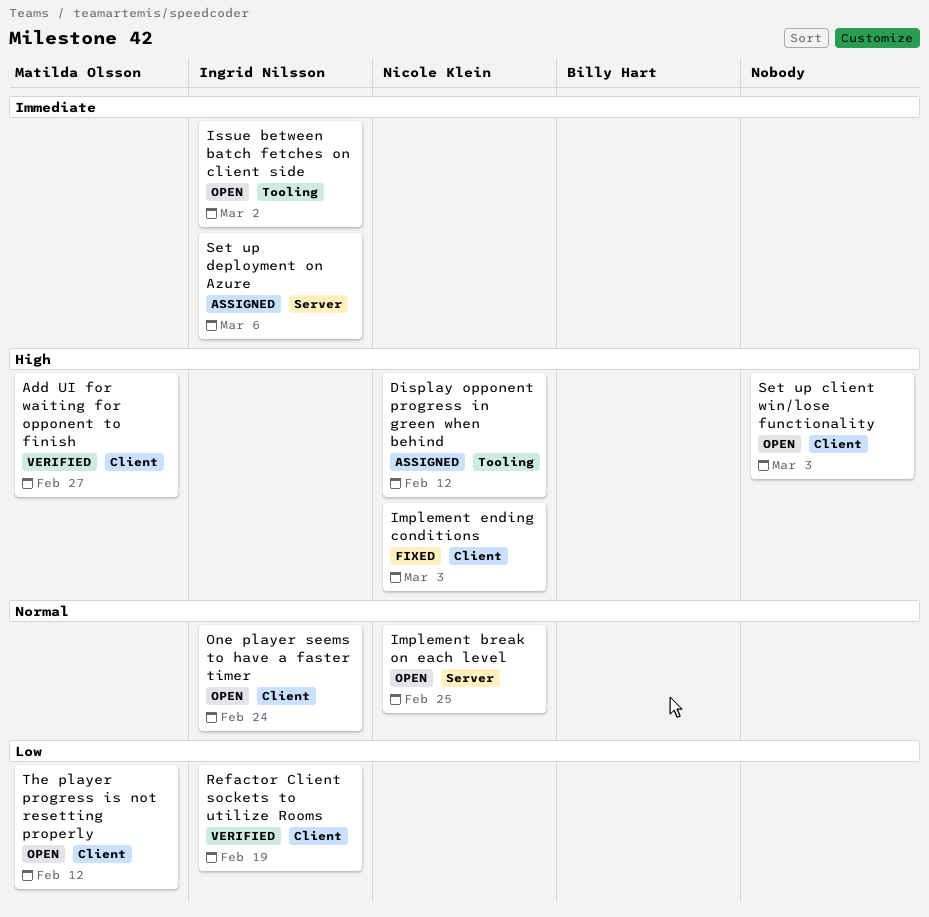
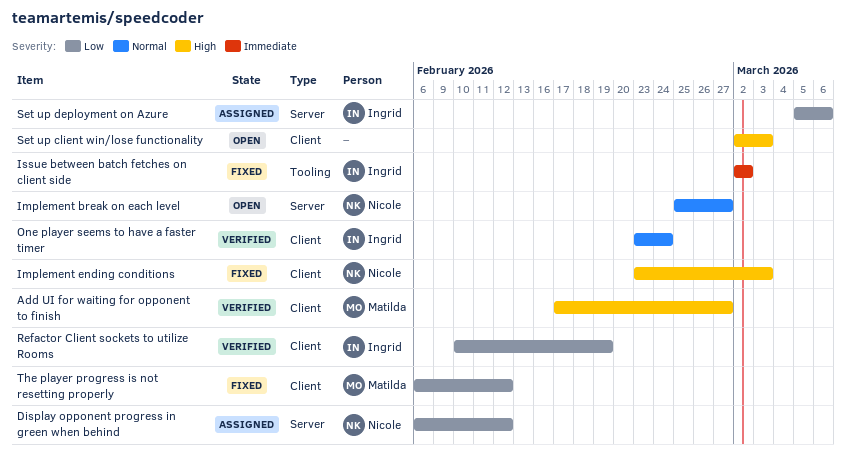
Display opponent progress in green when behind, priority: High -> Low
Display opponent progress in green when behind, label: Tooling -> Server
Implement break on each level, due: Feb 25 -> Feb 27
Issue between batch fetches on client side, status: Open -> Fixed
One player seems to have a faster timer, status: Open -> Verified
Set up deployment on Azure, priority: Immediate -> Low
The player progress is not resetting properly, status: Open -> Fixed

